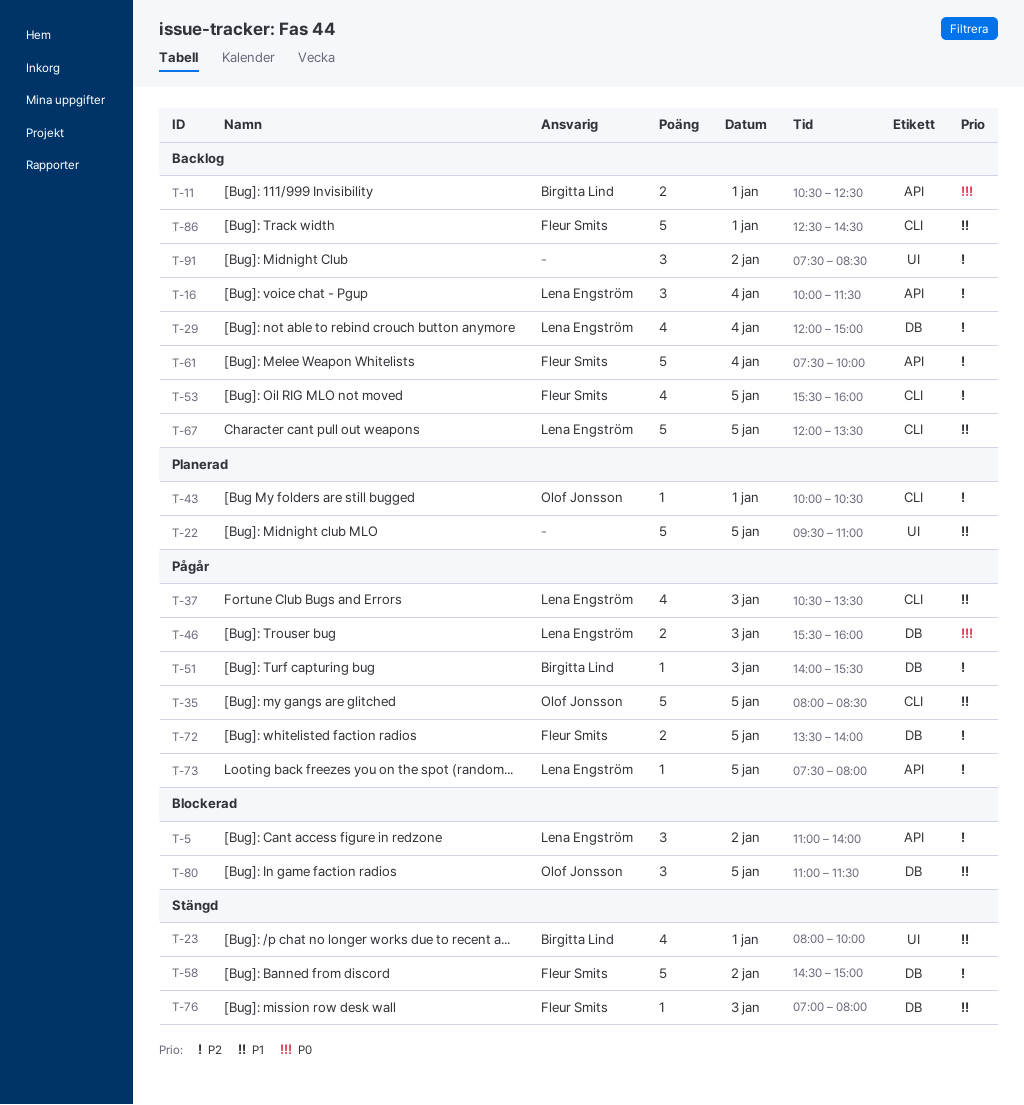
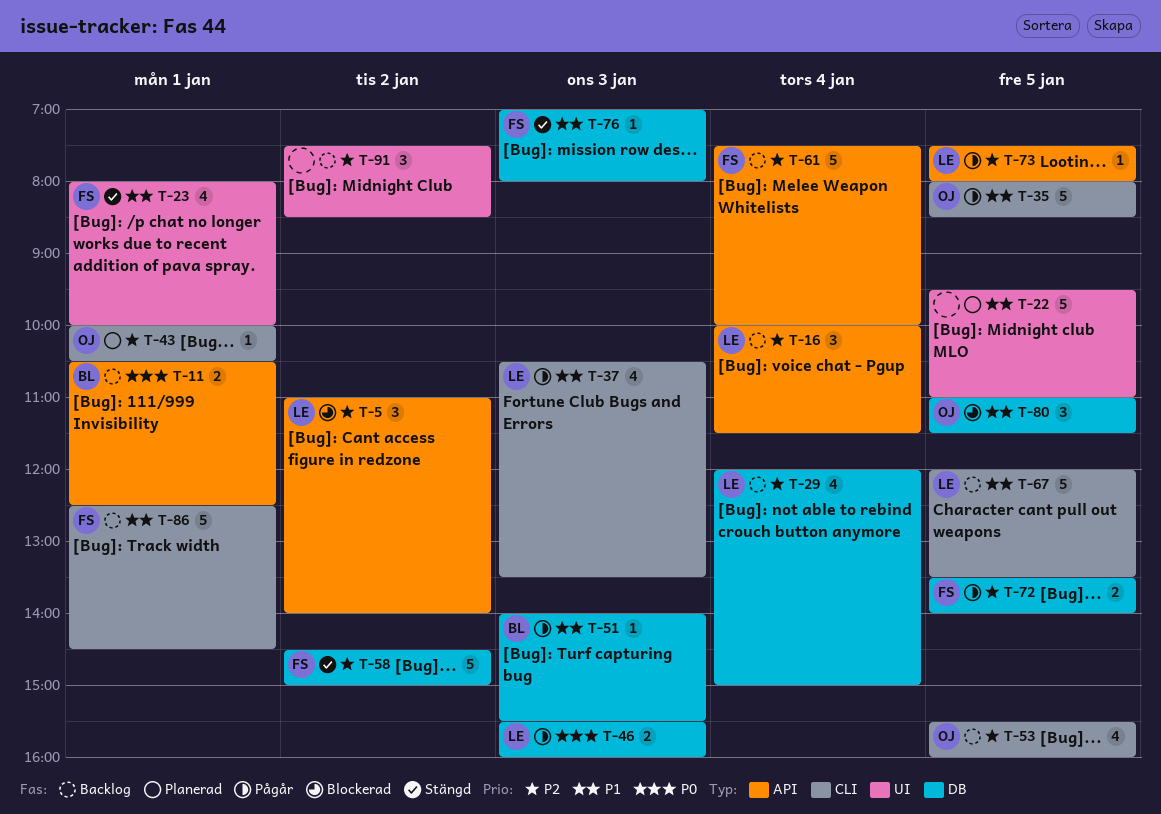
T-23, owner: Birgitta Lind -> Fleur Smits
T-51, priority: P2 -> P1
T-53, owner: Fleur Smits -> Olof Jonsson

